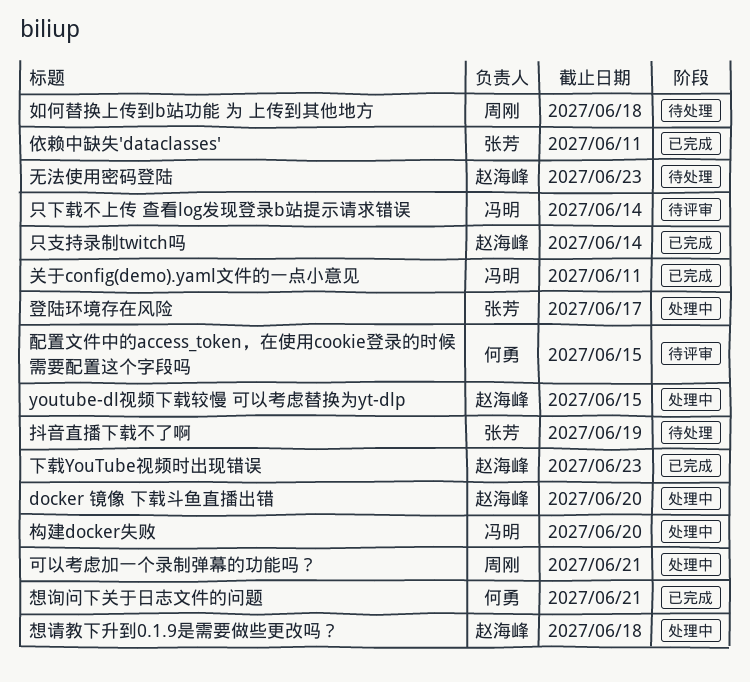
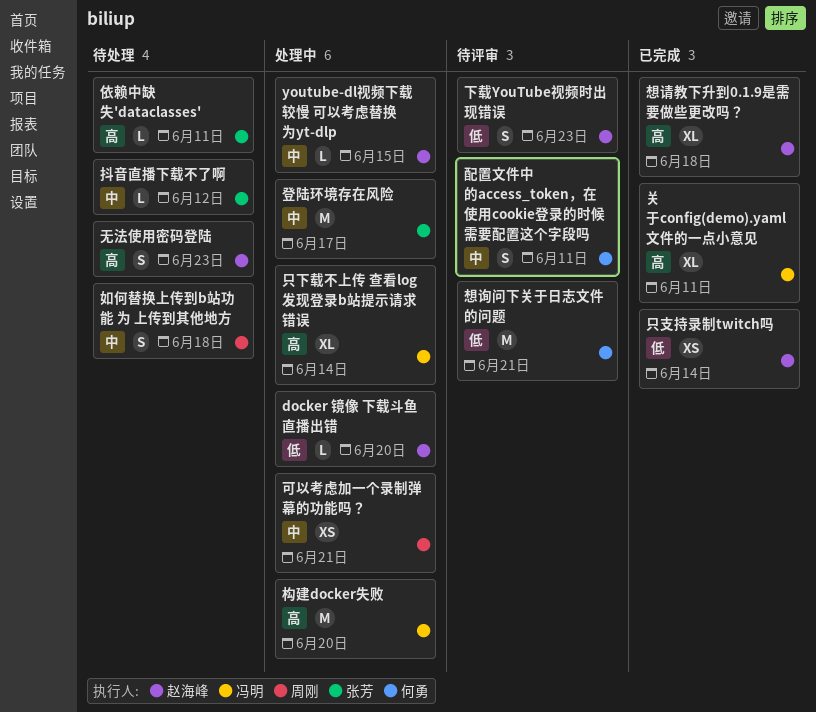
下载YouTube视频时出现错误, status: 已完成 -> 待评审
依赖中缺失'dataclasses', status: 已完成 -> 待处理
只下载不上传 查看log发现登录b站提示请求错误, status: 待评审 -> 处理中
想询问下关于日志文件的问题, status: 已完成 -> 待评审
想请教下升到0.1.9是需要做些更改吗？, status: 处理中 -> 已完成
抖音直播下载不了啊, due: Jun 19 -> Jun 12
配置文件中的access_token，在使用cookie登录的时候需要配置这个字段吗, due: Jun 15 -> Jun 11

